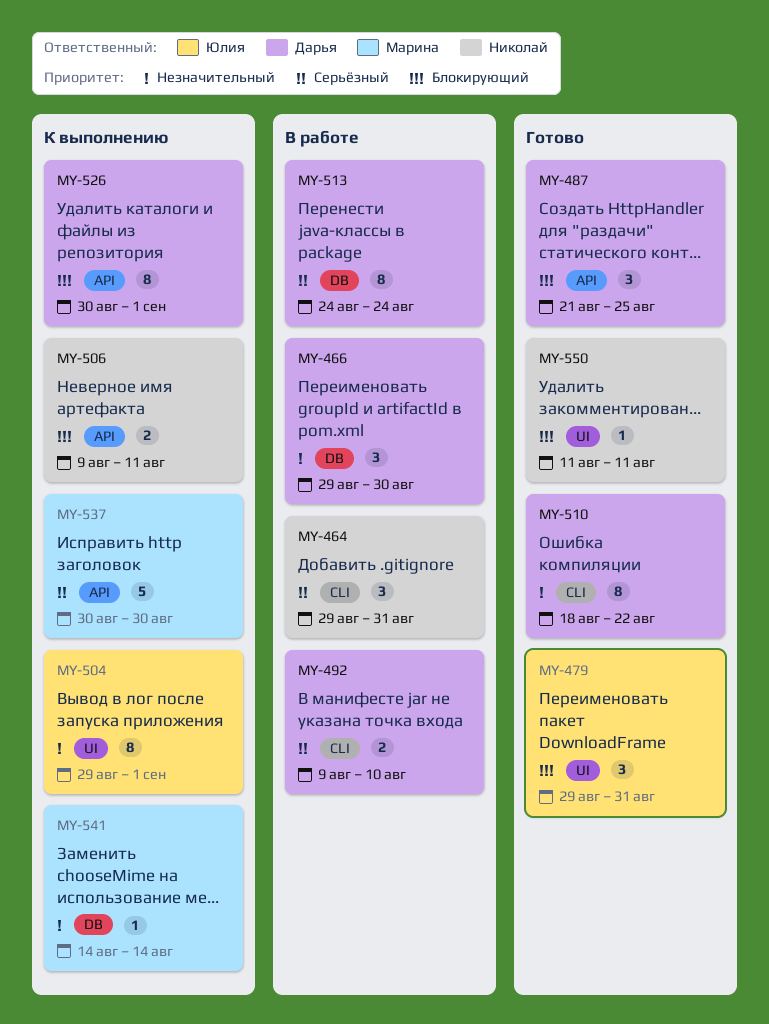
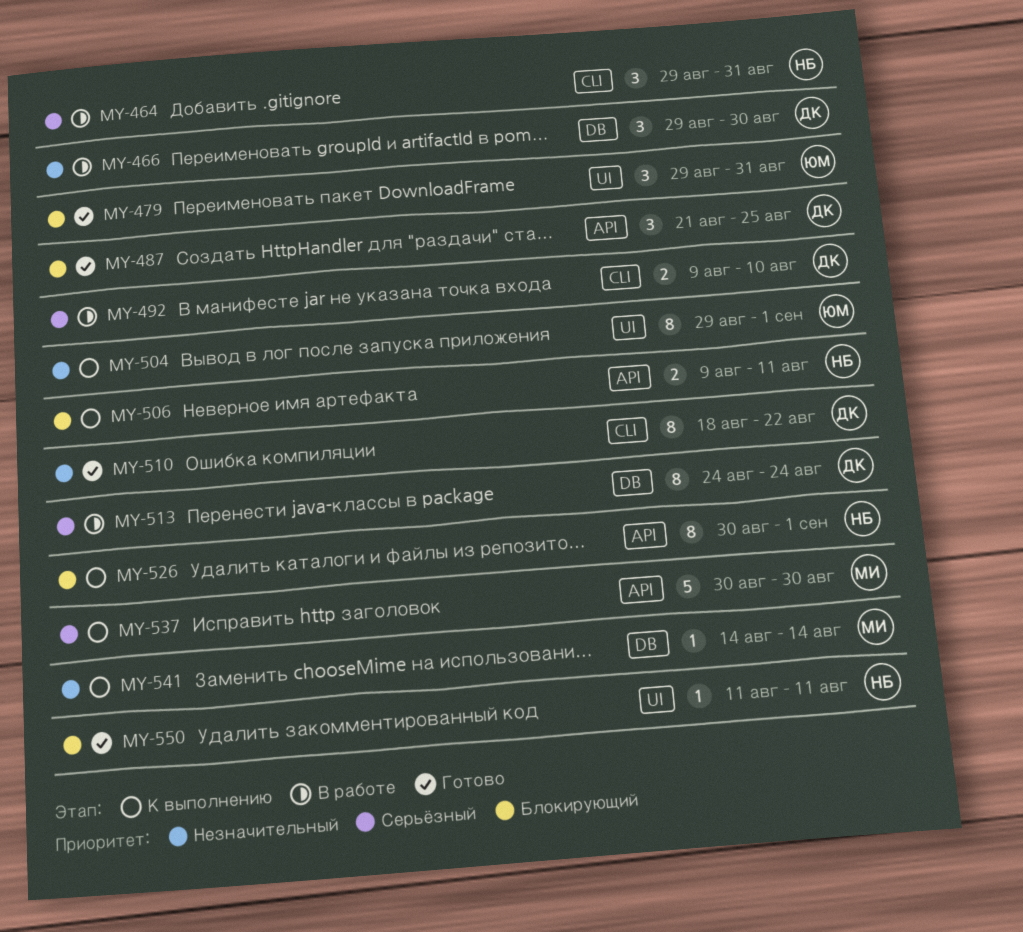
MY-526, owner: Дарья -> Николай

